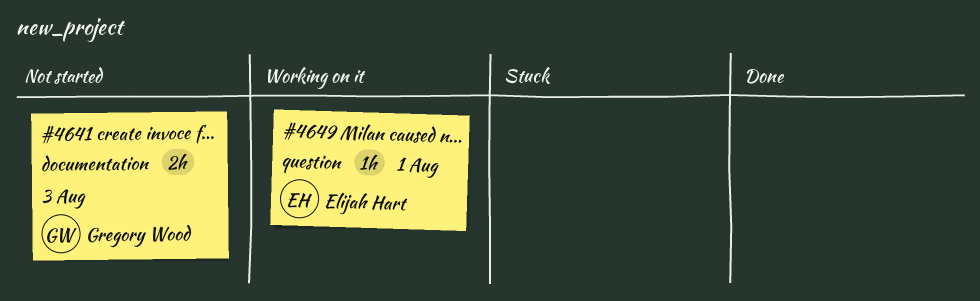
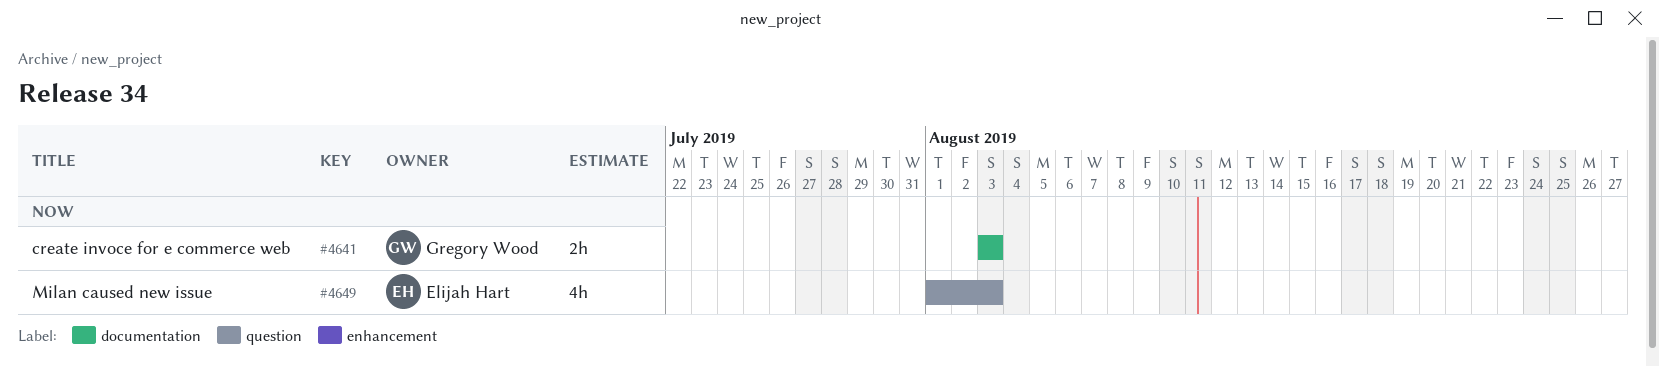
#4649, estimate: 1h -> 4h
#4649, due: Aug 1 -> Aug 3

